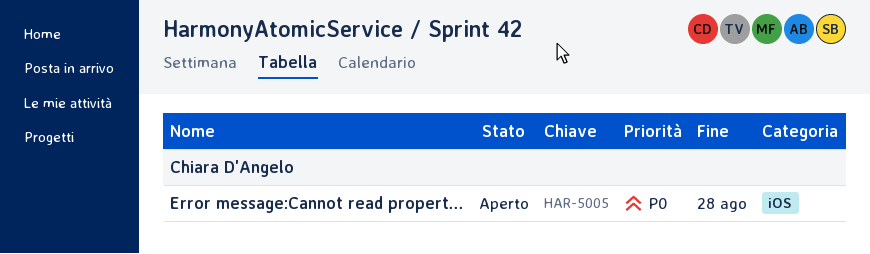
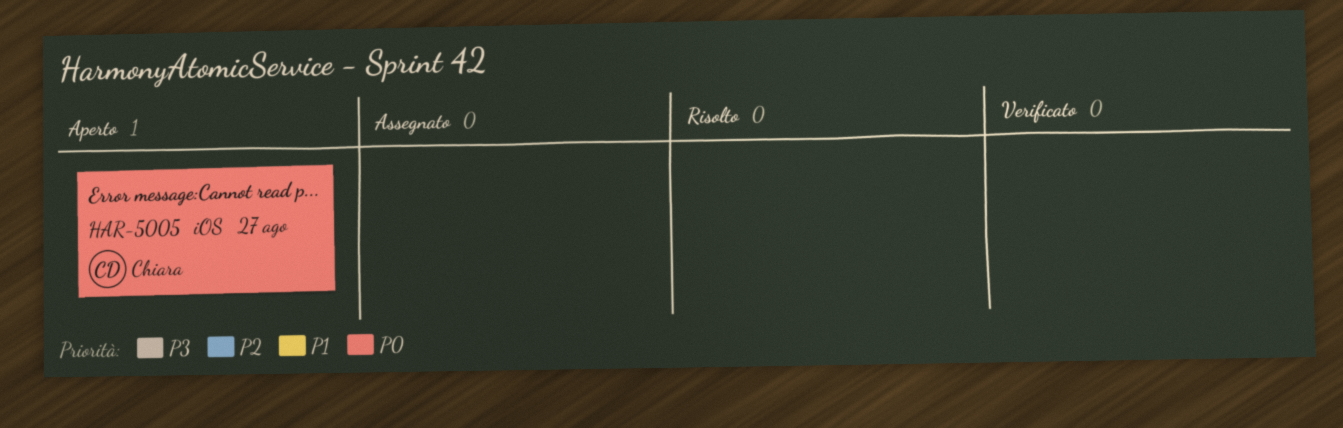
HAR-5005, due: Aug 28 -> Aug 27

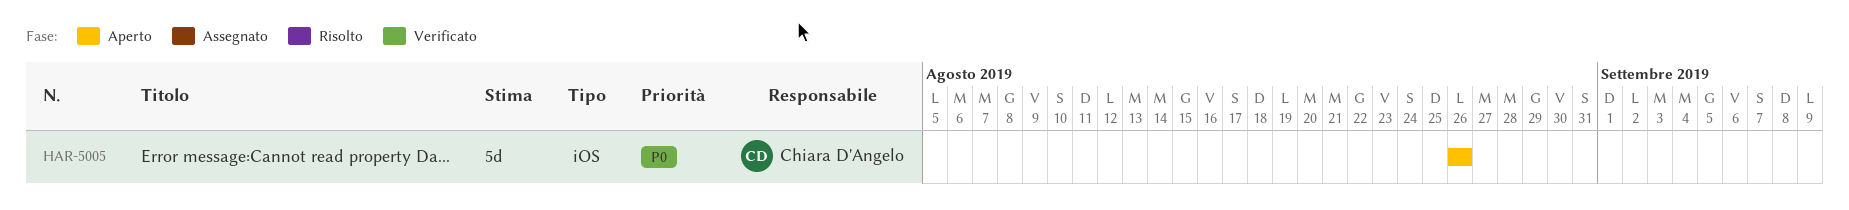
HAR-5005, due: Aug 27 -> Aug 26

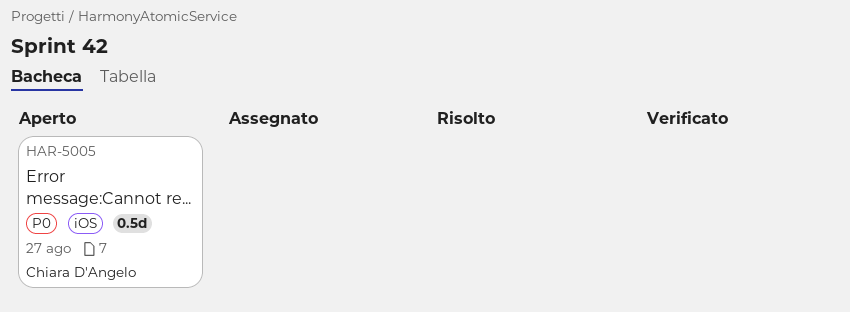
HAR-5005, estimate: 5d -> 0.5d
HAR-5005, due: Aug 26 -> Aug 27

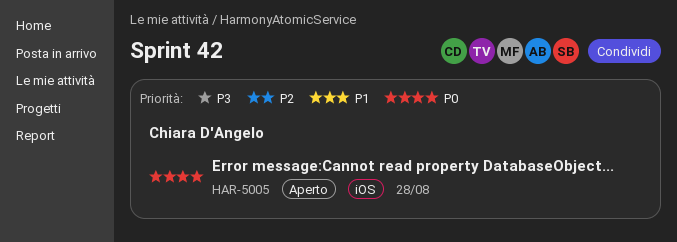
HAR-5005, due: Aug 27 -> Aug 28

